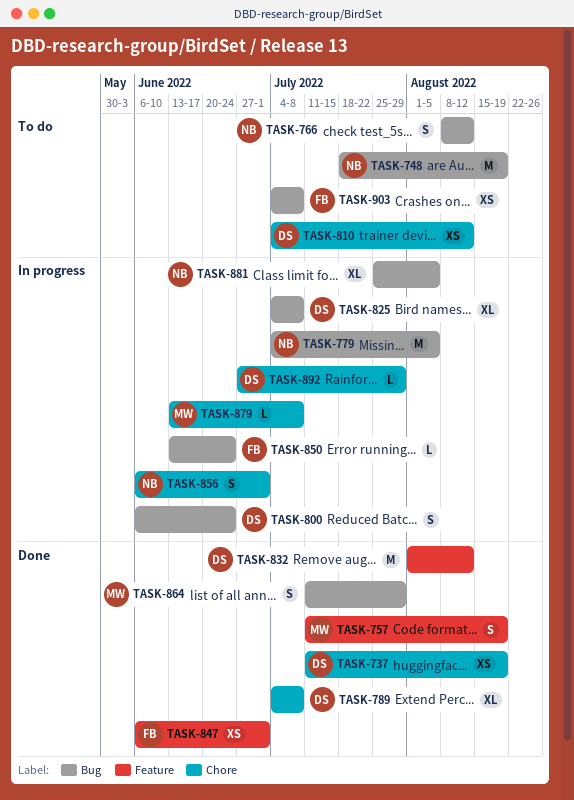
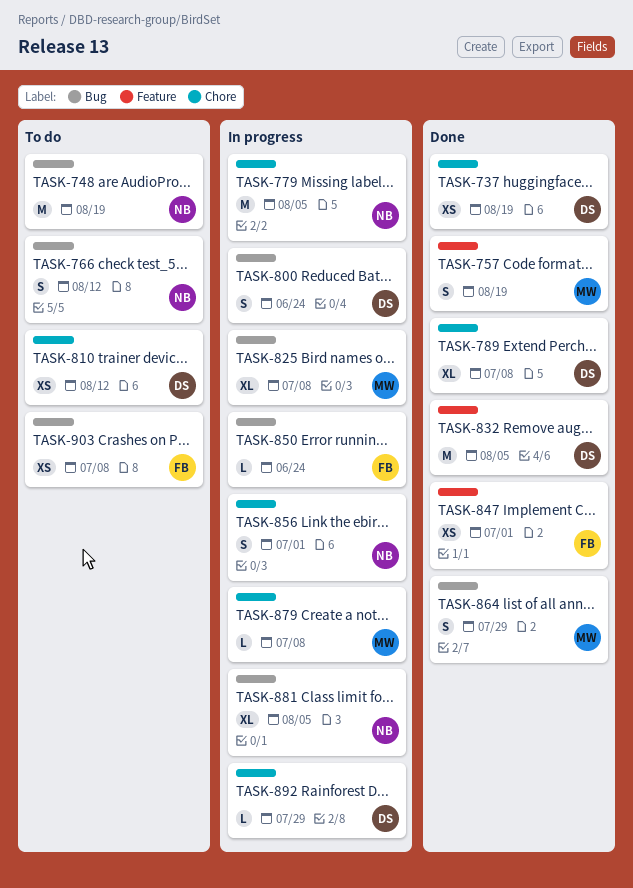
TASK-779, label: Bug -> Chore
TASK-825, owner: DS -> MW
TASK-832, due: Aug 12 -> Aug 5

